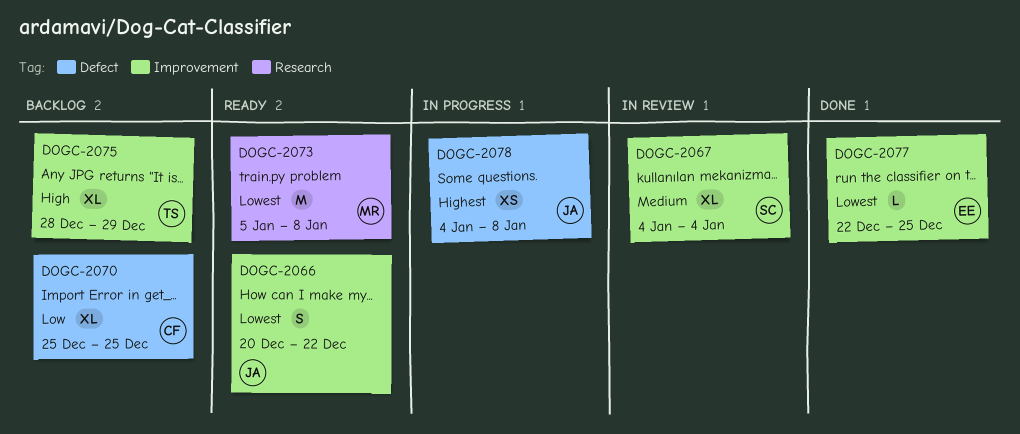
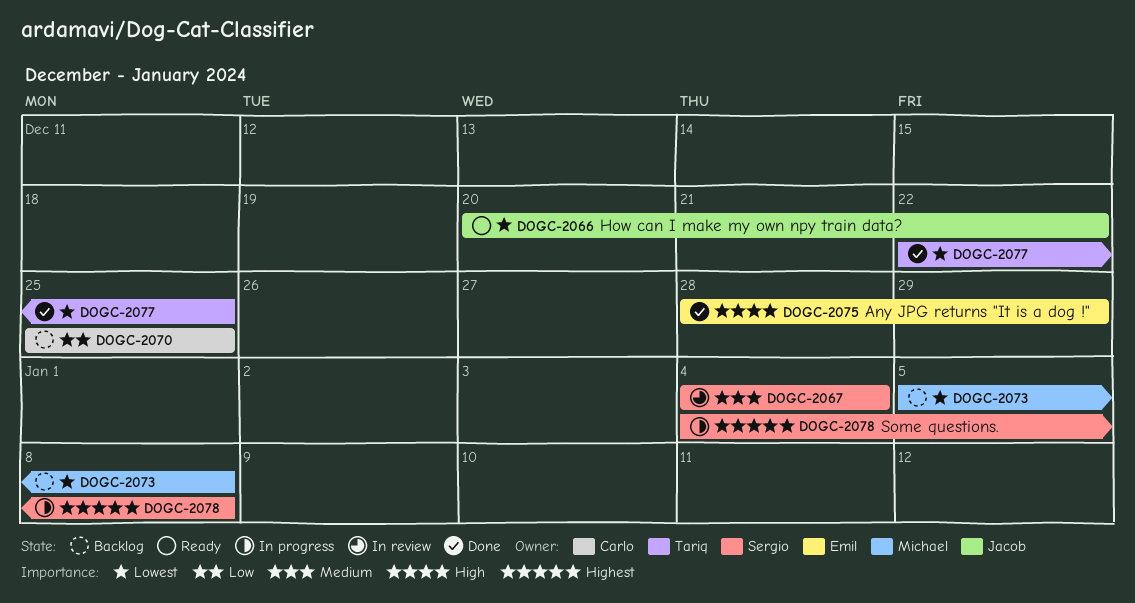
DOGC-2073, status: Ready -> Backlog
DOGC-2075, status: Backlog -> Done
DOGC-2075, owner: Tariq -> Emil
DOGC-2077, owner: Emil -> Tariq
DOGC-2078, owner: Jacob -> Sergio

